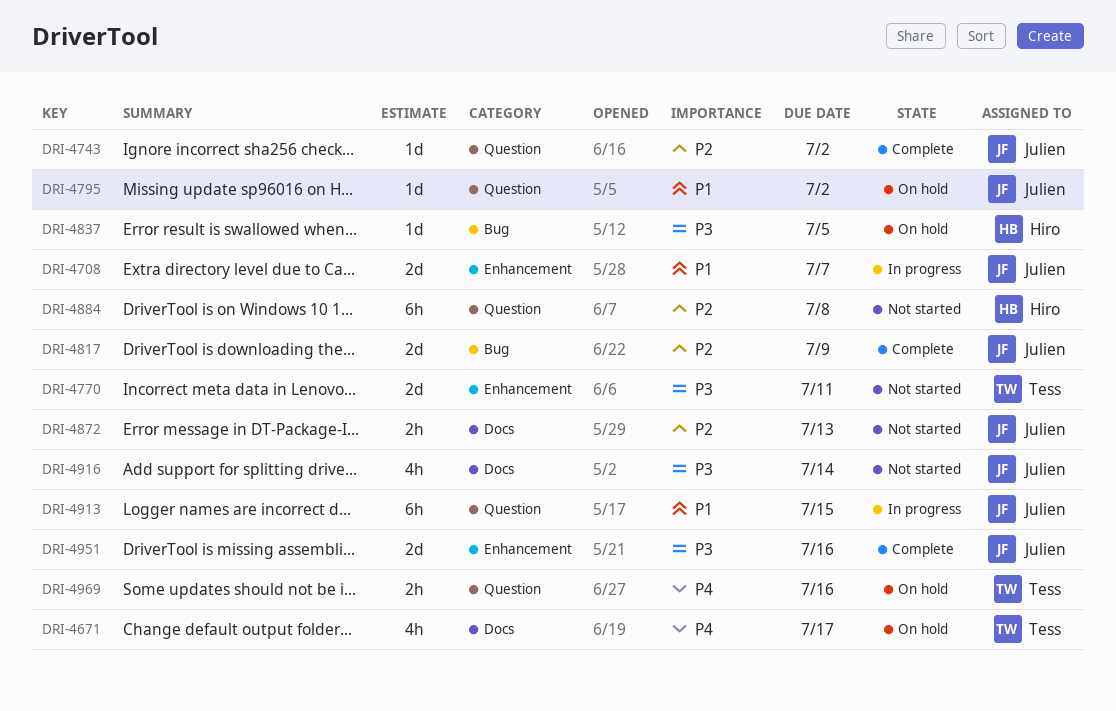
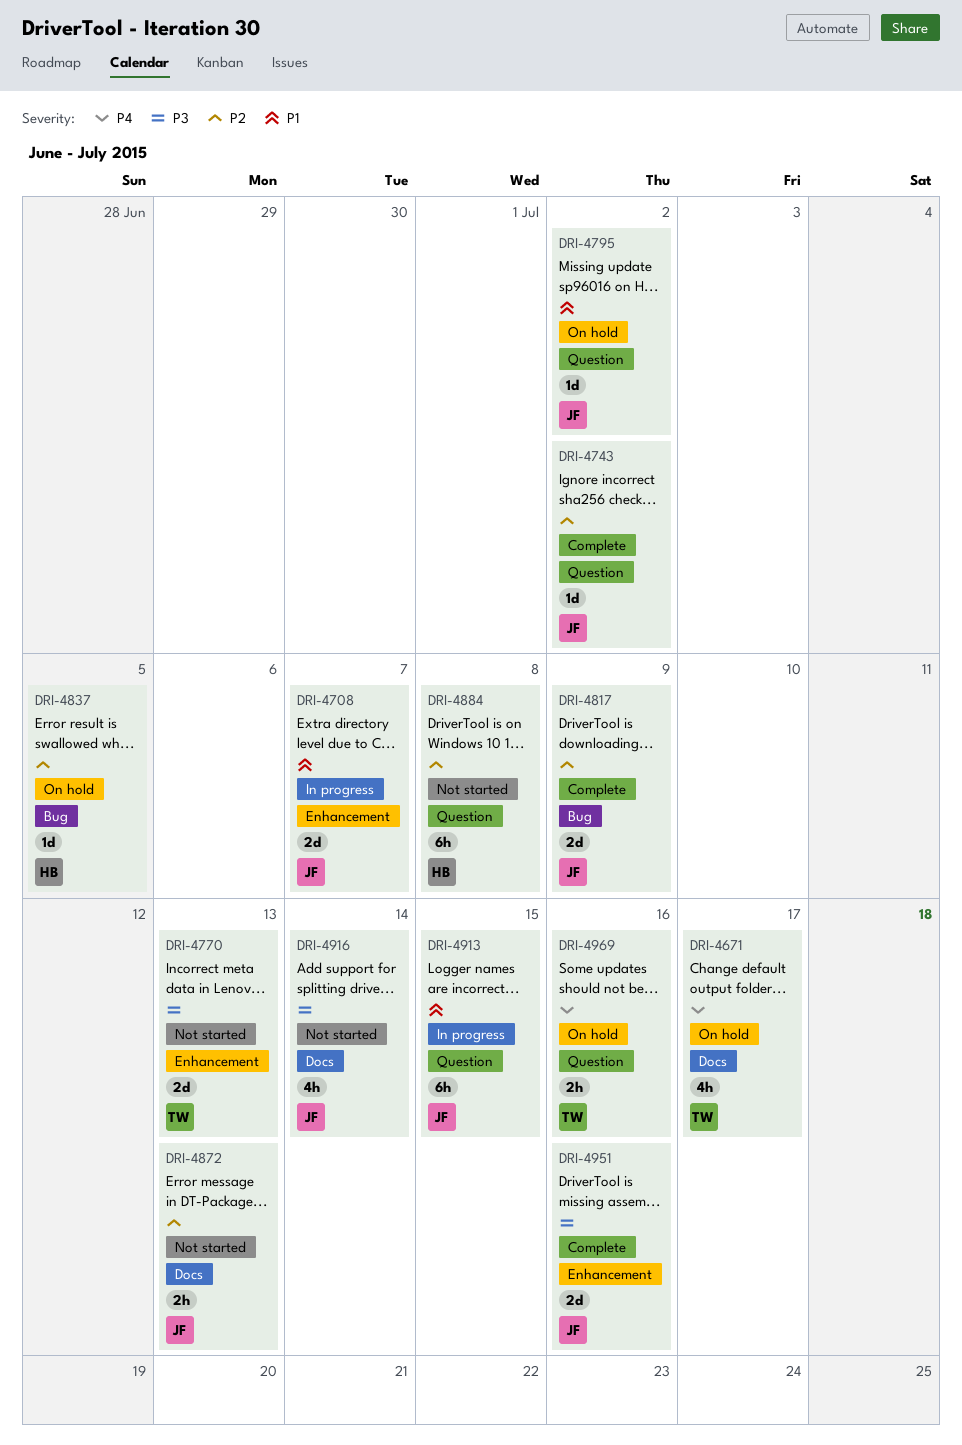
DRI-4770, due: Jul 11 -> Jul 13
DRI-4837, priority: P3 -> P2

